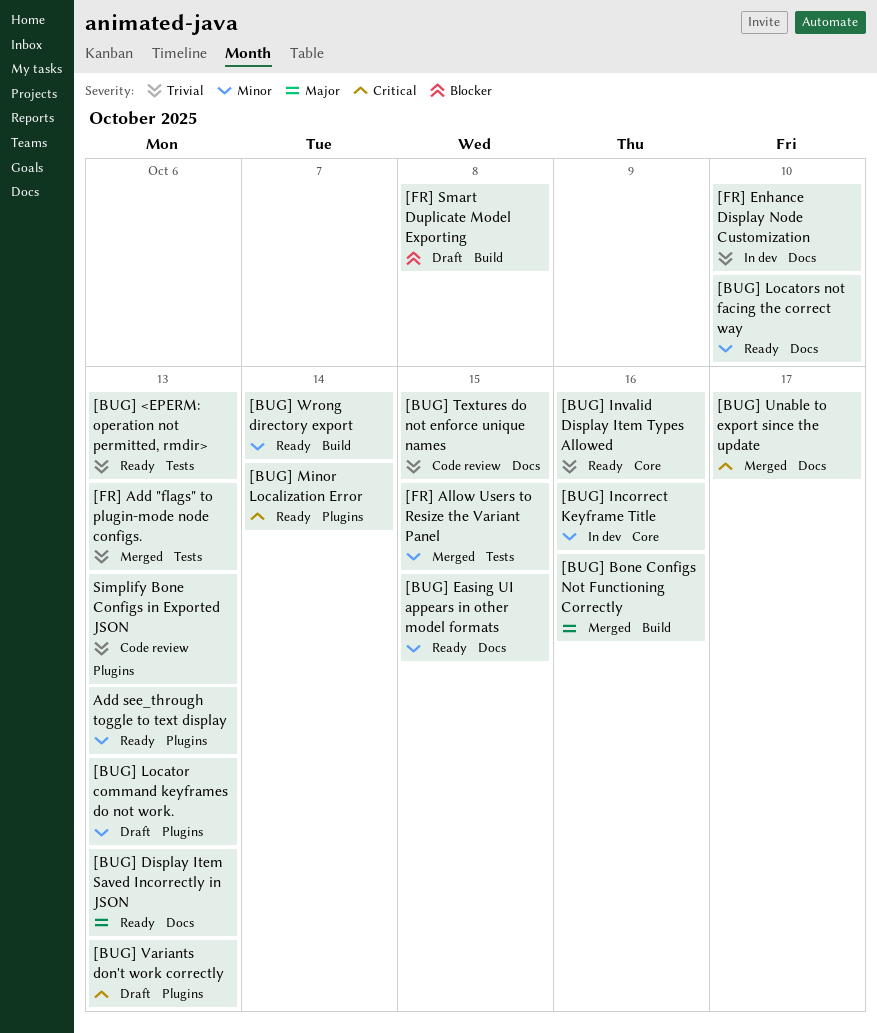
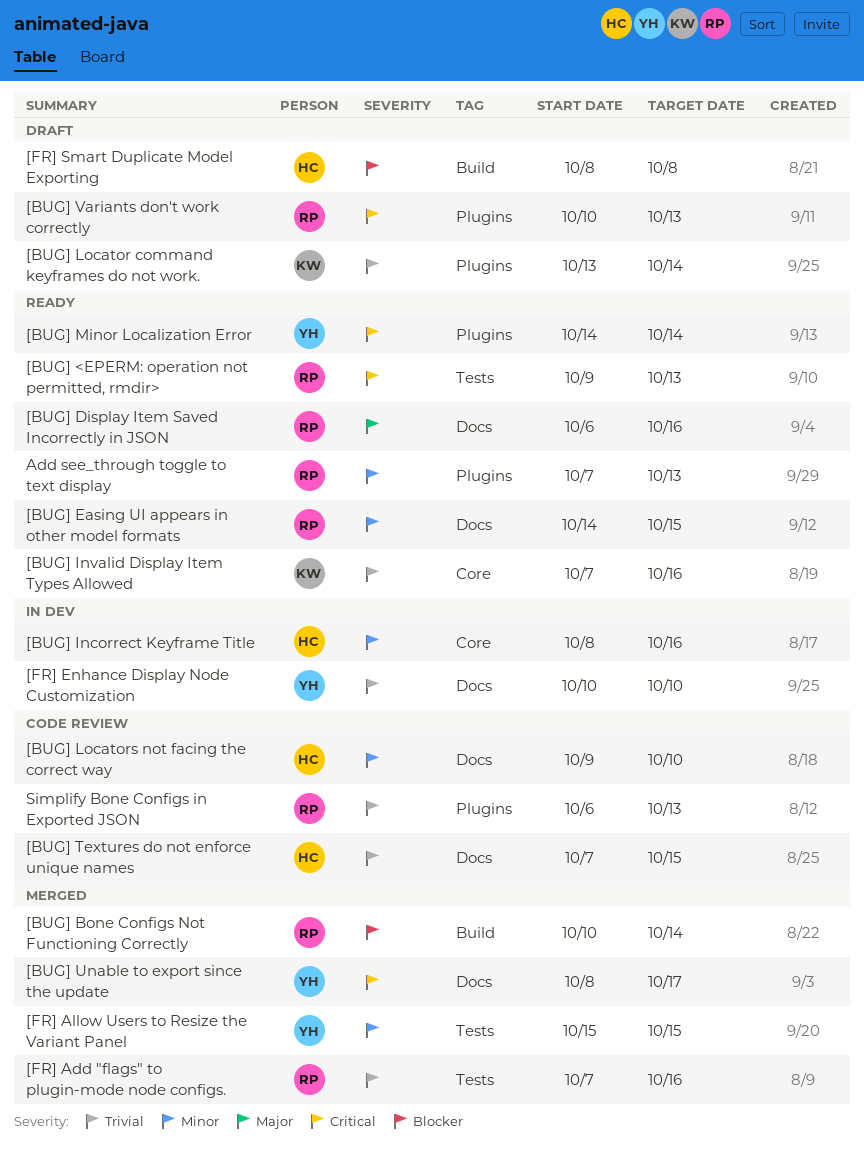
[BUG] <EPERM: operation not permitted, rmdir>, priority: Trivial -> Critical
[BUG] Bone Configs Not Functioning Correctly, priority: Major -> Blocker
[BUG] Bone Configs Not Functioning Correctly, due: Oct 16 -> Oct 14
[BUG] Display Item Saved Incorrectly in JSON, due: Oct 13 -> Oct 16
[BUG] Locator command keyframes do not work., priority: Minor -> Trivial
[BUG] Locator command keyframes do not work., due: Oct 13 -> Oct 14
[BUG] Locators not facing the correct way, status: Ready -> Code review
[BUG] Wrong directory export: present -> none
[FR] Add "flags" to plugin-mode node configs., due: Oct 13 -> Oct 16

